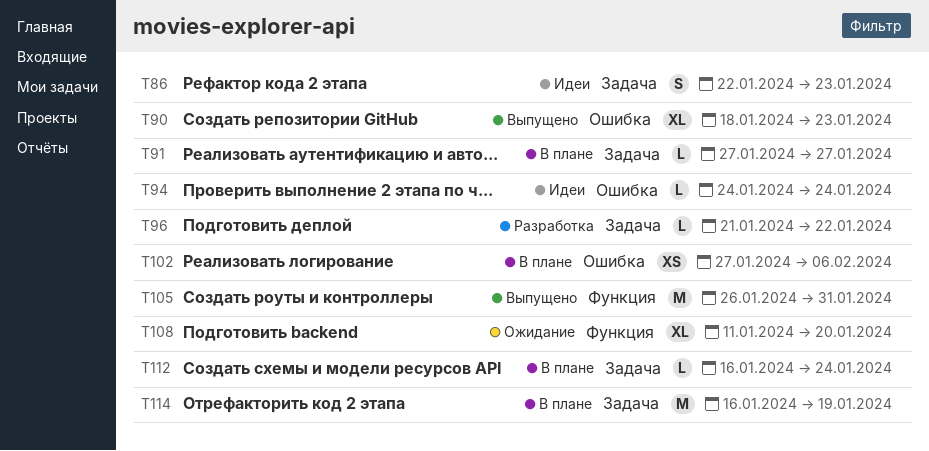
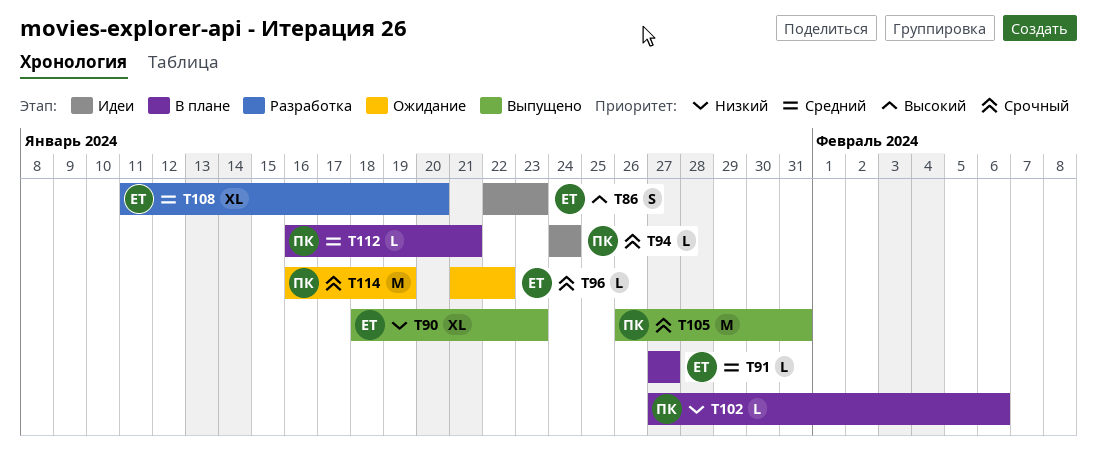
T96, status: Разработка -> Ожидание
T102, estimate: XS -> L
T108, status: Ожидание -> Разработка
T112, due: Jan 24 -> Jan 21
T114, status: В плане -> Ожидание

